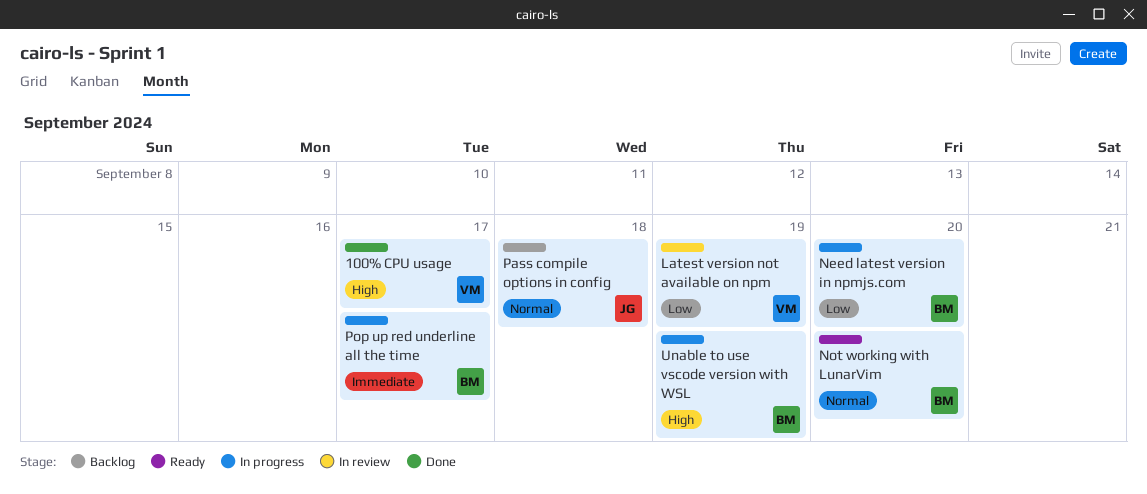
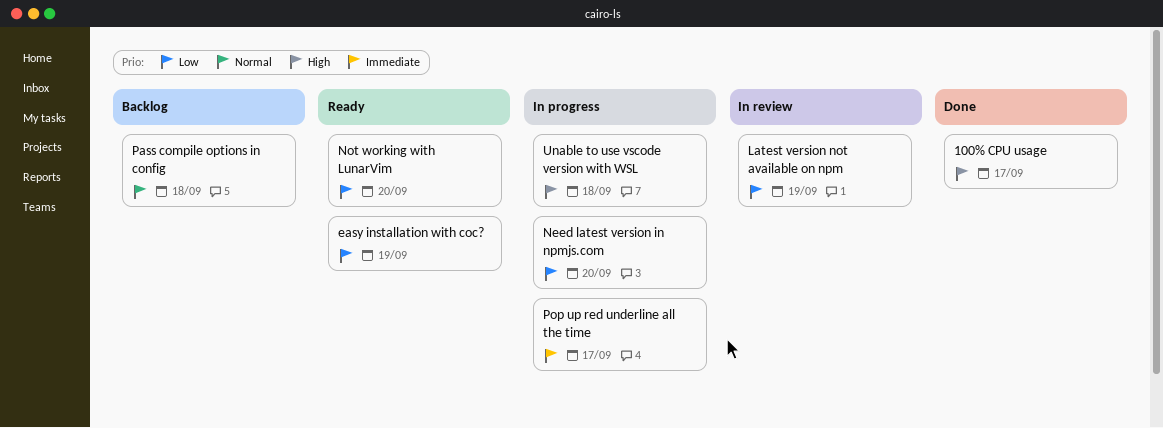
easy installation with coc?: none -> present
Not working with LunarVim, priority: Normal -> Low
Unable to use vscode version with WSL, due: Sep 19 -> Sep 18

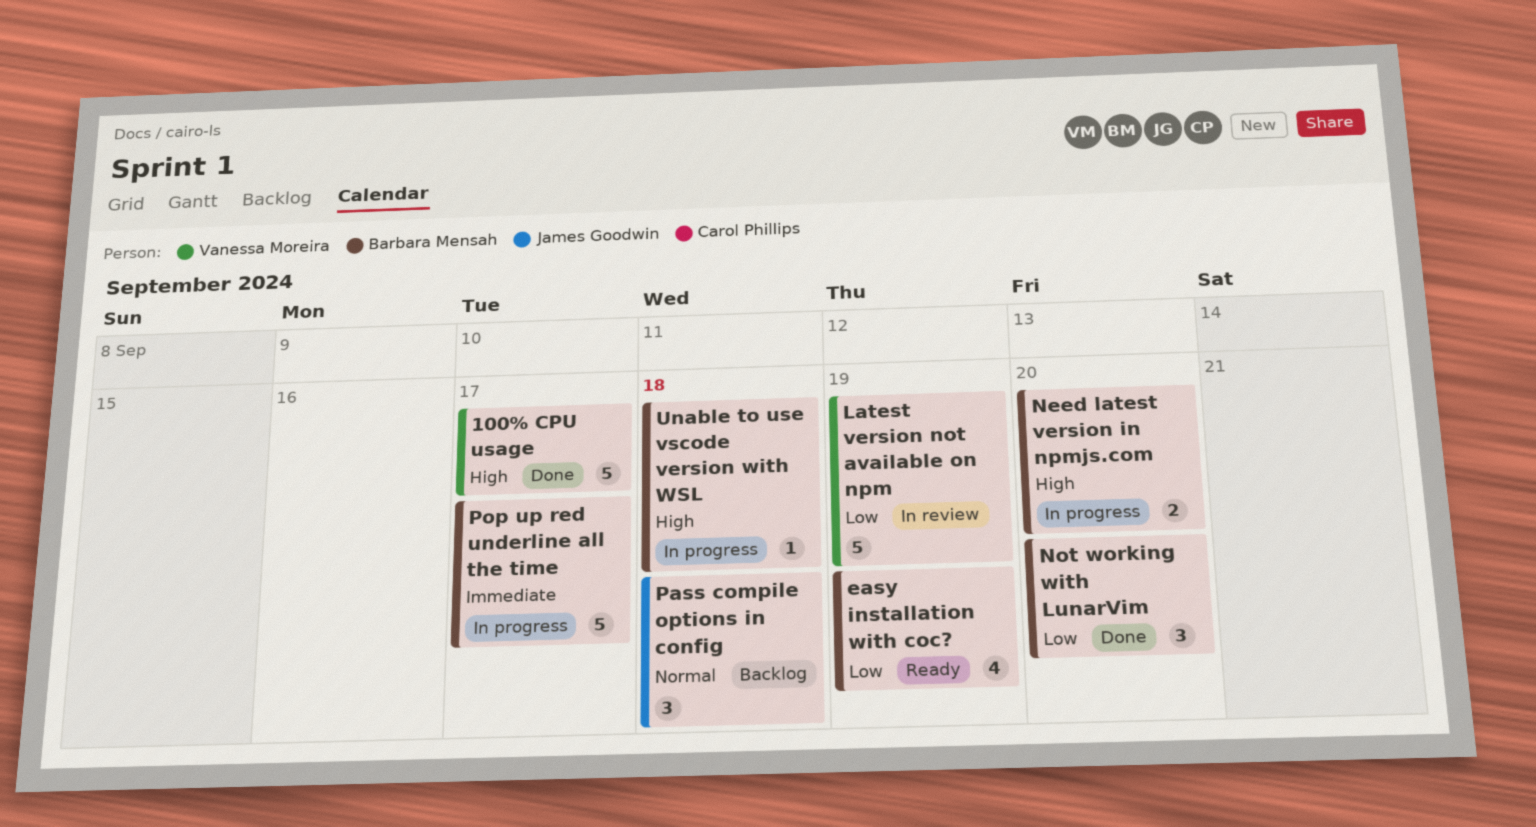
Need latest version in npmjs.com, priority: Low -> High
Not working with LunarVim, status: Ready -> Done

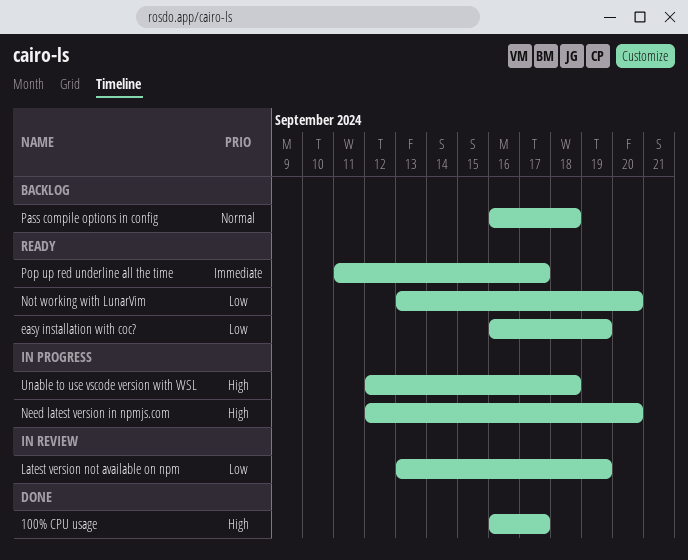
Not working with LunarVim, status: Done -> Ready
Pop up red underline all the time, status: In progress -> Ready

